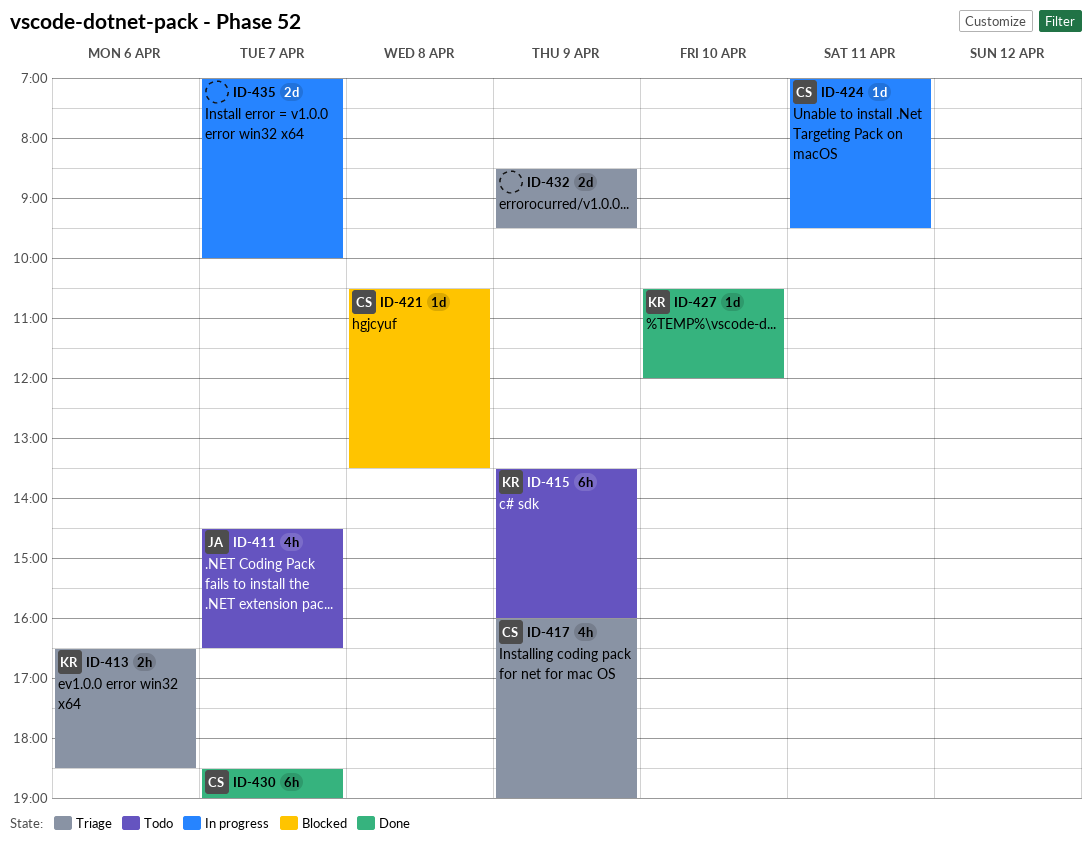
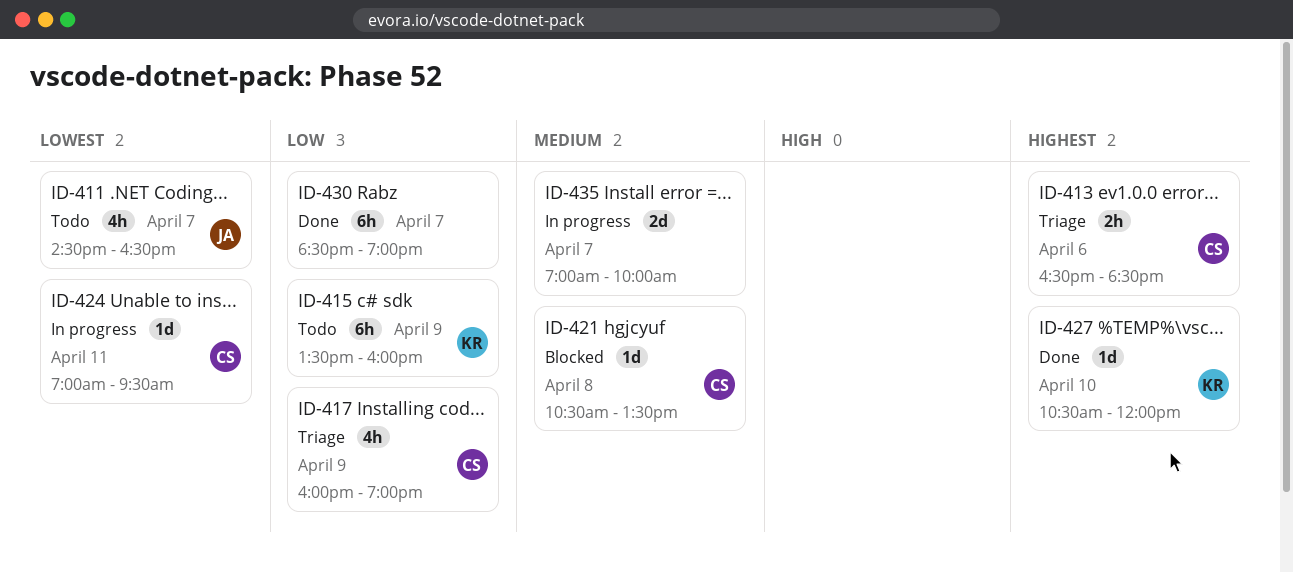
ID-413, owner: KR -> CS
ID-430, owner: CS -> none
ID-432: present -> none

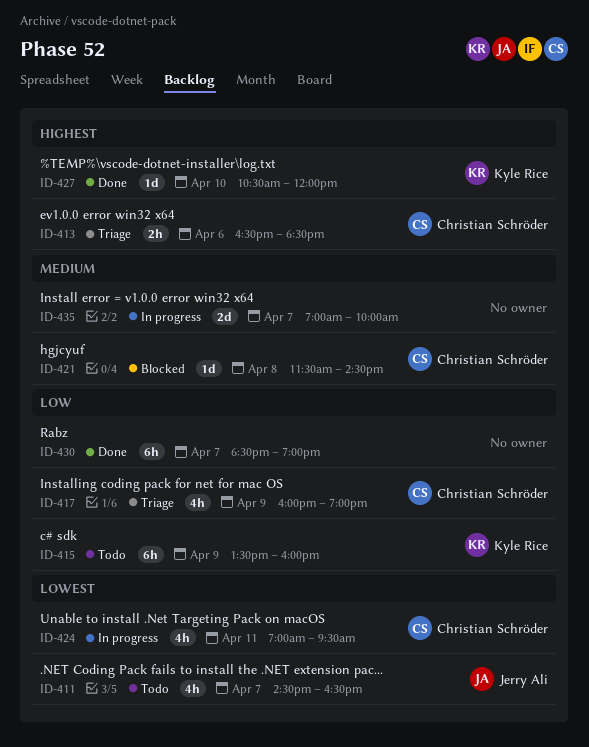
ID-421, begins: 10:30 -> 11:30
ID-421, ends: 13:30 -> 14:30
ID-424, estimate: 1d -> 4h

